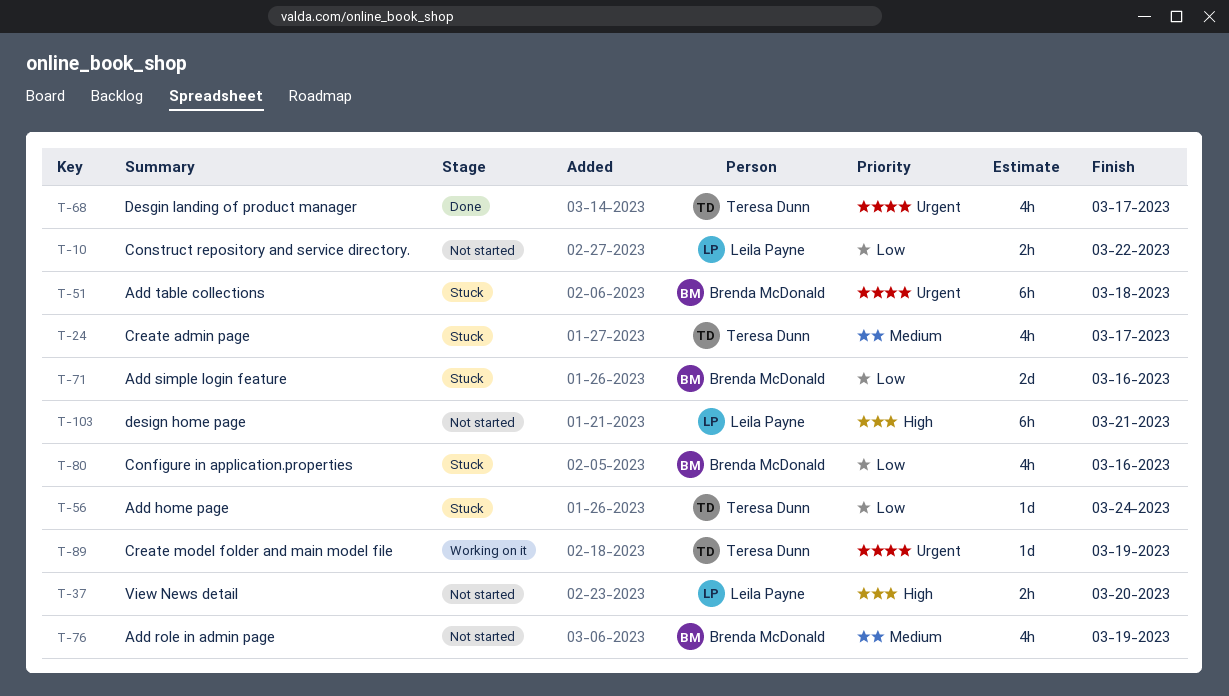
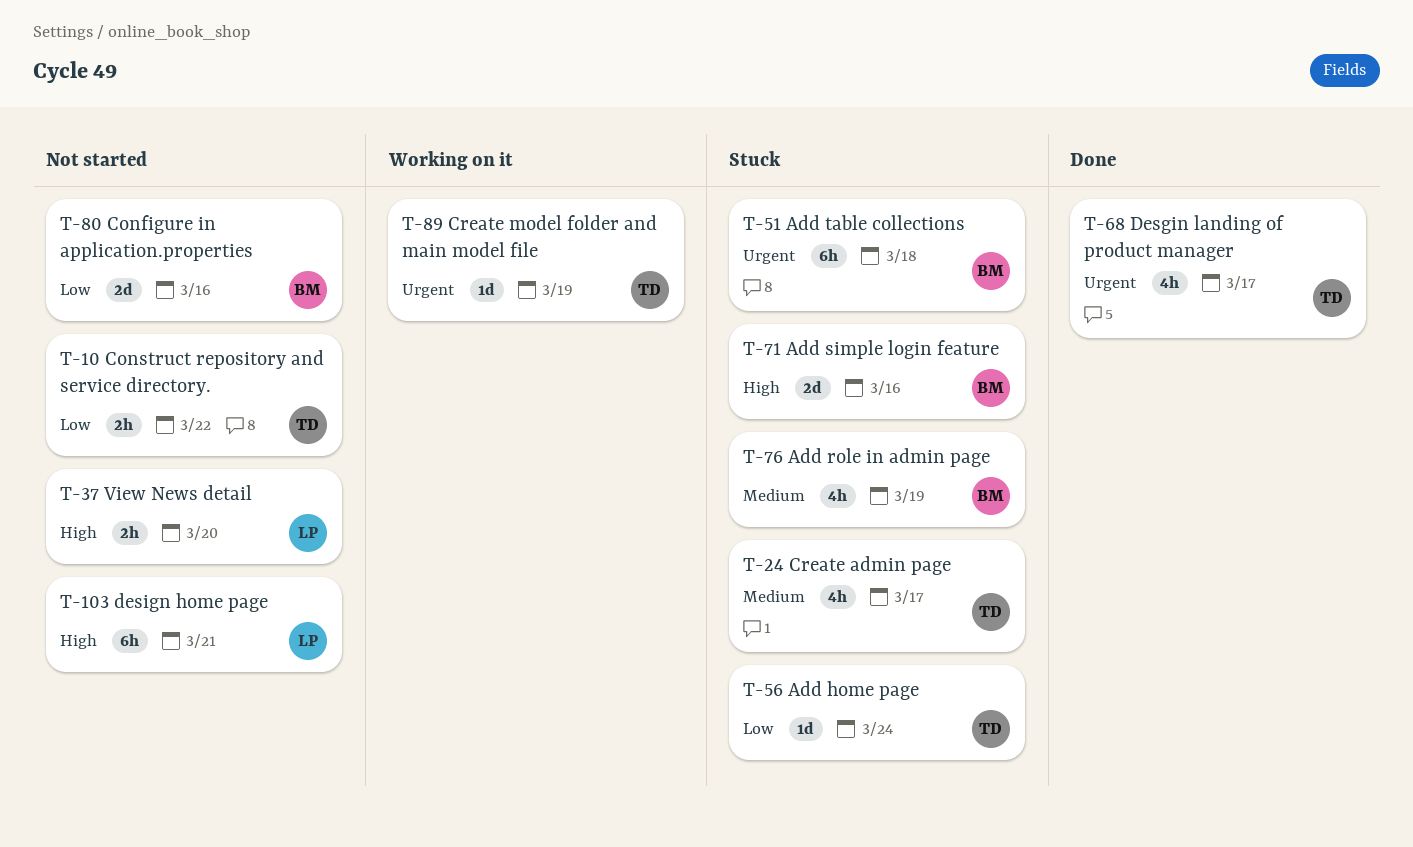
T-10, owner: Leila Payne -> Teresa Dunn
T-71, priority: Low -> High
T-76, status: Not started -> Stuck
T-80, status: Stuck -> Not started
T-80, estimate: 4h -> 2d

